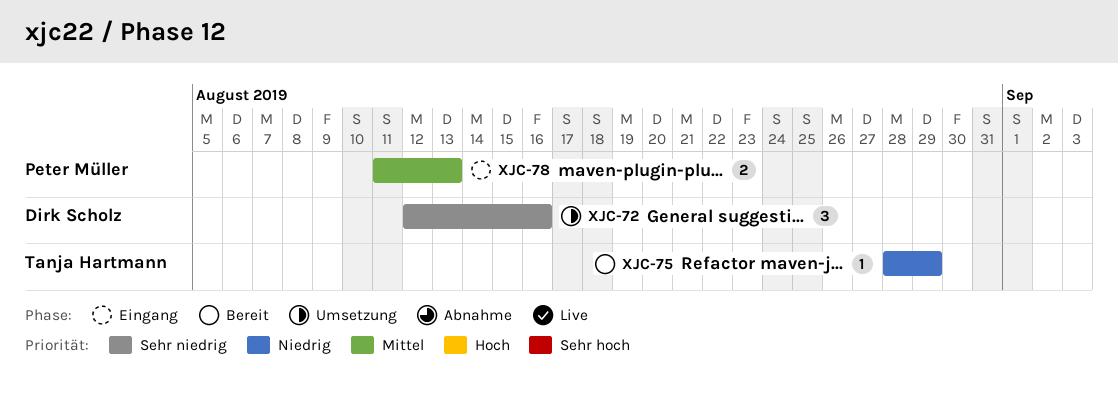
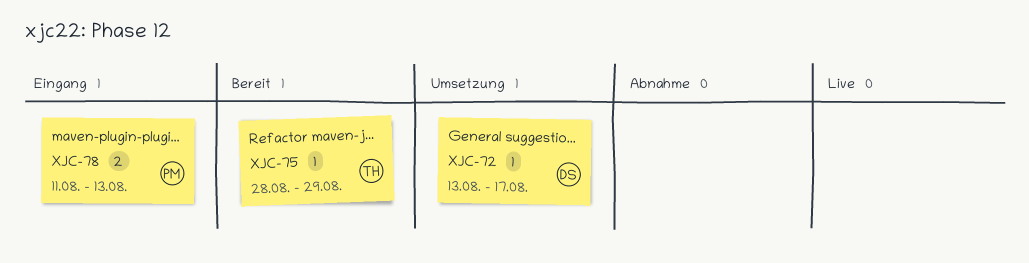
XJC-72, estimate: 3 -> 1
XJC-72, start: Aug 12 -> Aug 13
XJC-72, due: Aug 16 -> Aug 17

